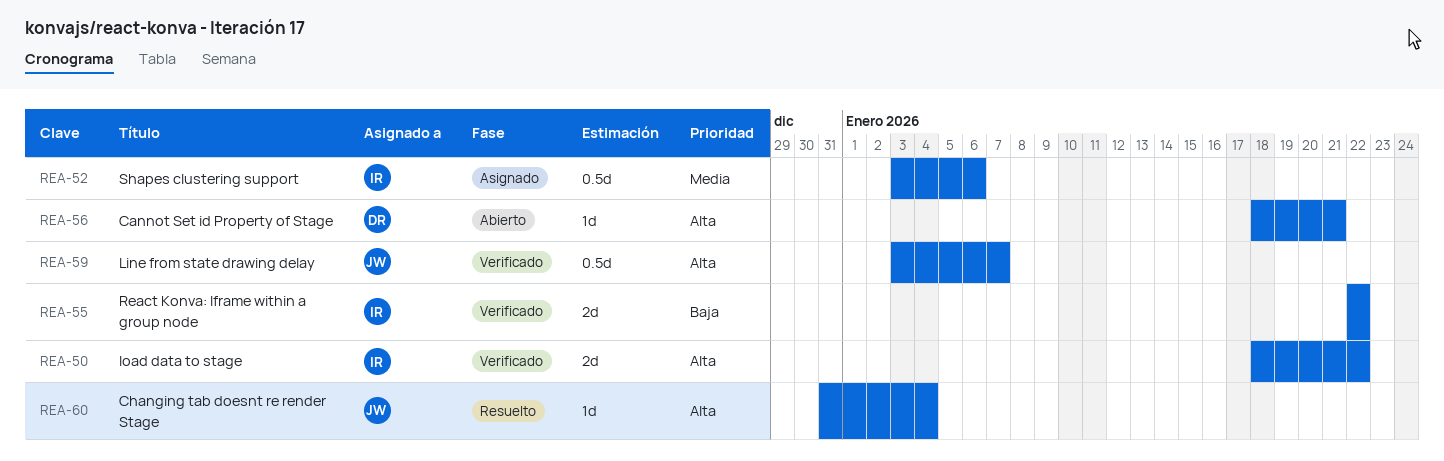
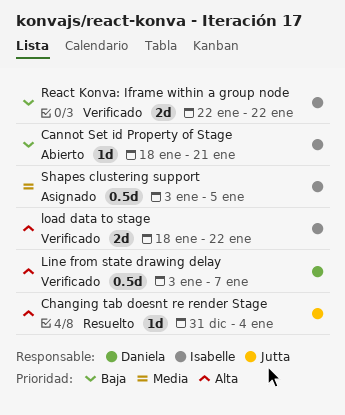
Cannot Set id Property of Stage, owner: Daniela -> Isabelle
Cannot Set id Property of Stage, priority: Alta -> Baja
Line from state drawing delay, owner: Jutta -> Daniela
Shapes clustering support, due: Jan 6 -> Jan 5

